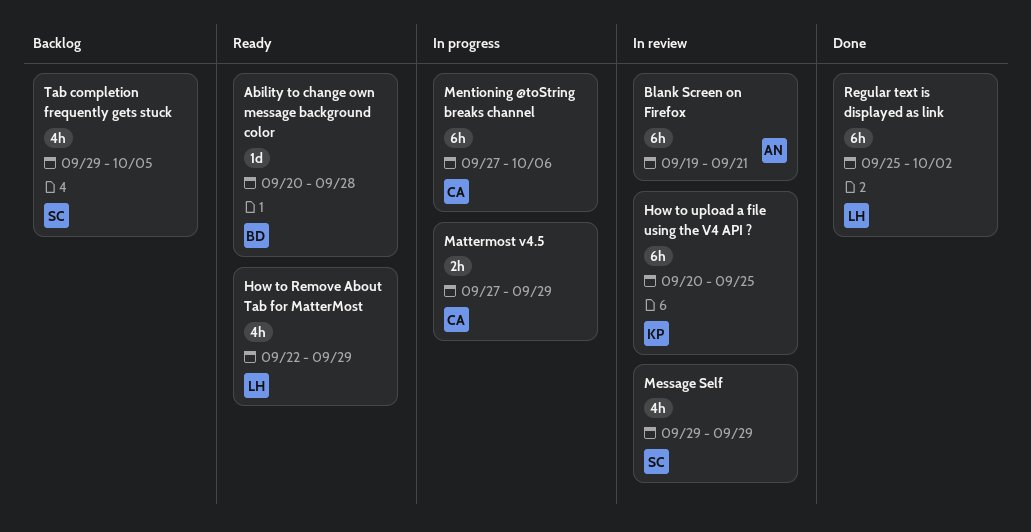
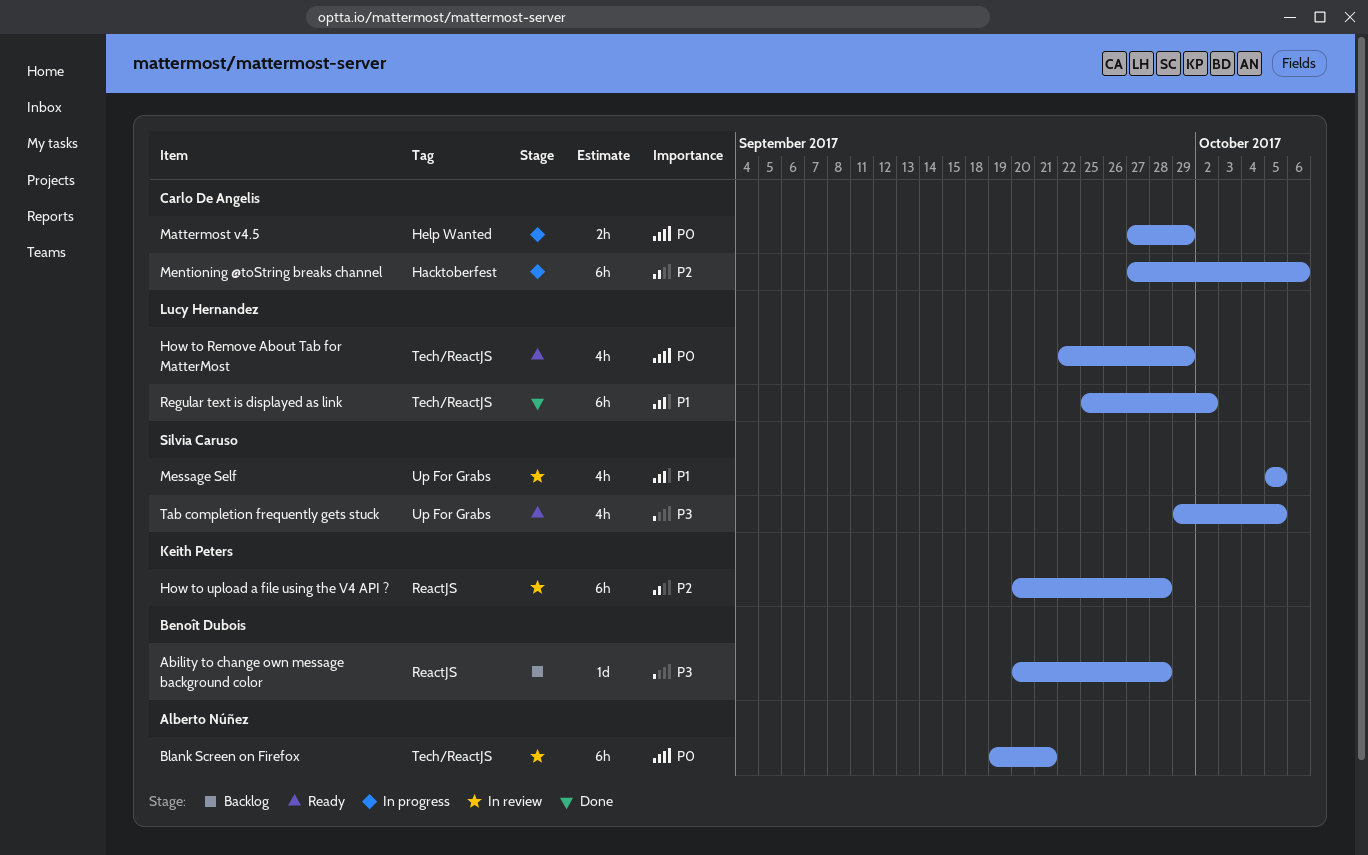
Ability to change own message background color, status: Ready -> Backlog
How to upload a file using the V4 API ?, due: Sep 25 -> Sep 28
Message Self, start: Sep 29 -> Oct 5
Message Self, due: Sep 29 -> Oct 5
Tab completion frequently gets stuck, status: Backlog -> Ready

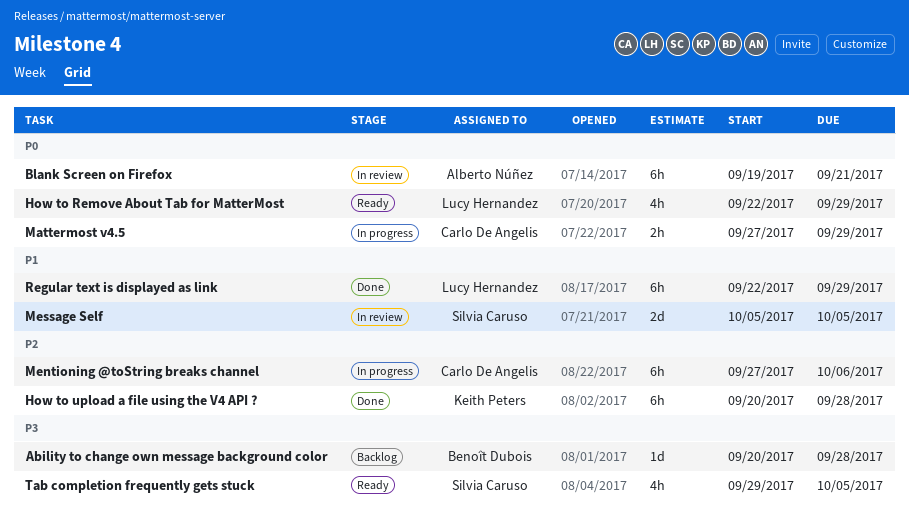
How to upload a file using the V4 API ?, status: In review -> Done
Message Self, estimate: 4h -> 2d
Regular text is displayed as link, start: Sep 25 -> Sep 22
Regular text is displayed as link, due: Oct 2 -> Sep 29

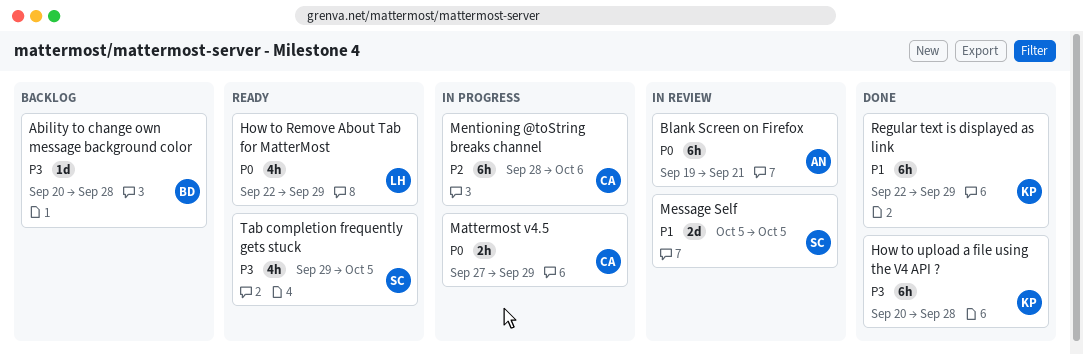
How to upload a file using the V4 API ?, priority: P2 -> P3
Mentioning @toString breaks channel, start: Sep 27 -> Sep 28
Regular text is displayed as link, owner: Lucy Hernandez -> Keith Peters

